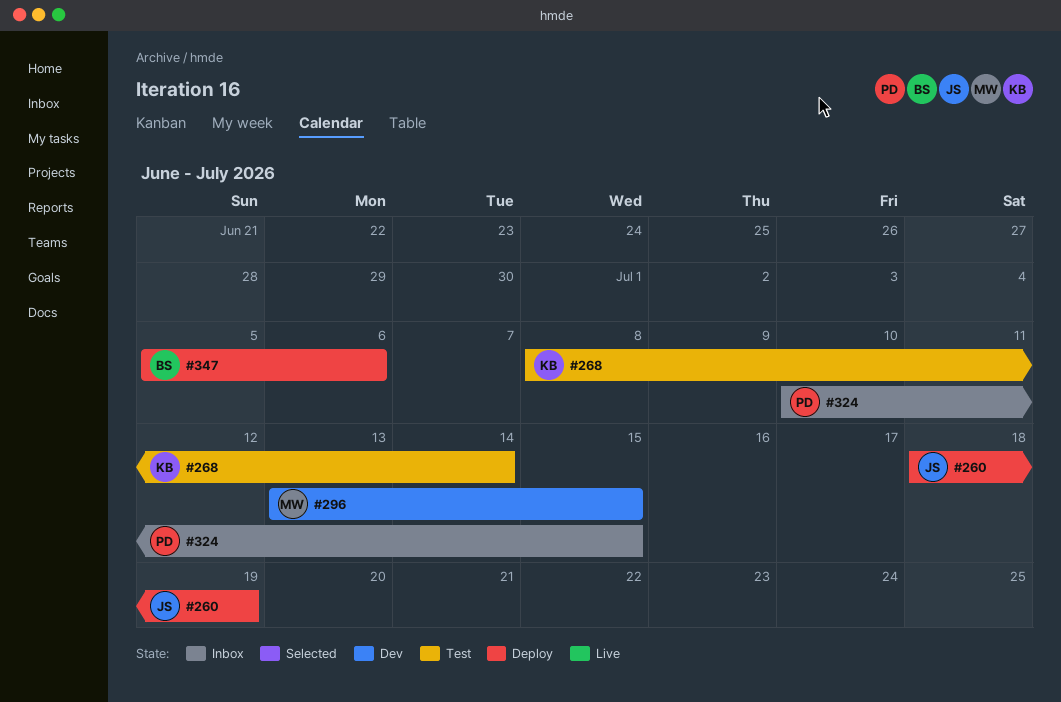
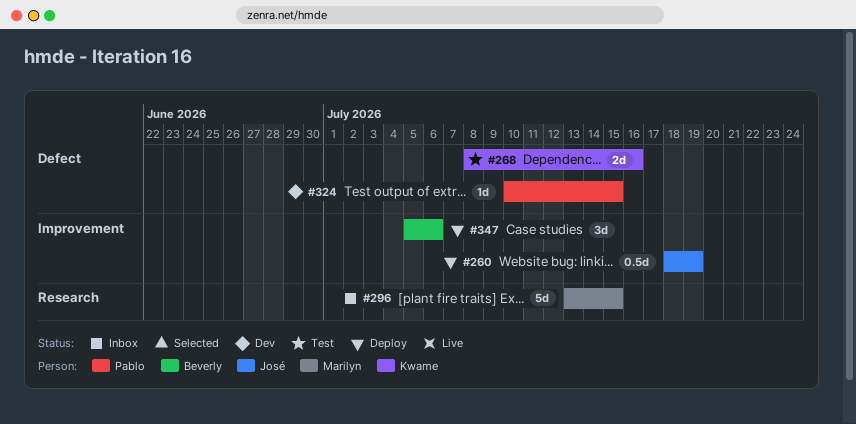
#268, due: Jul 14 -> Jul 16
#296, status: Dev -> Inbox
#324, status: Inbox -> Dev

